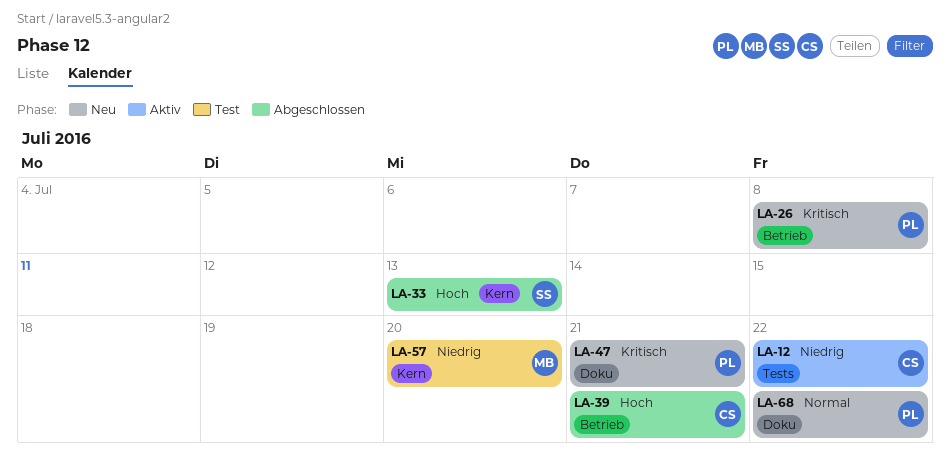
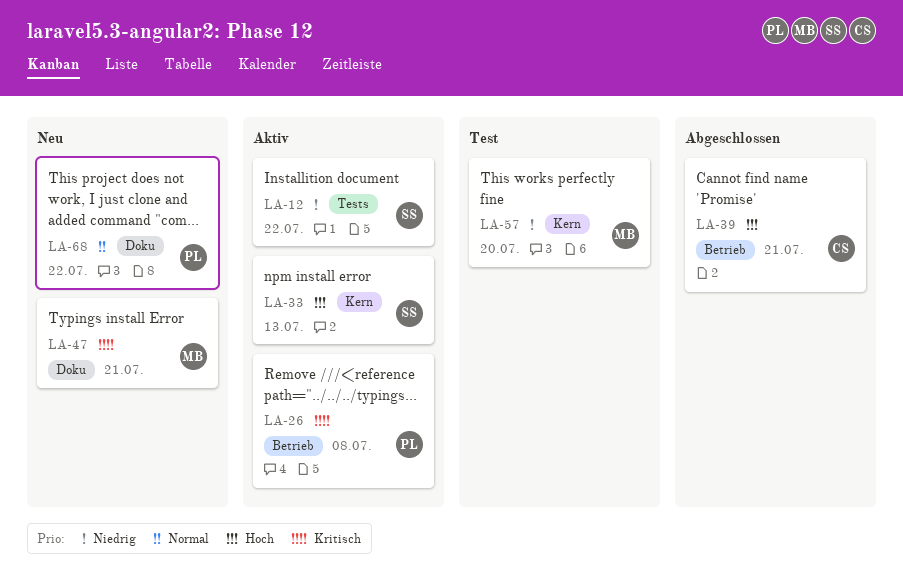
LA-12, owner: CS -> SS
LA-26, status: Neu -> Aktiv
LA-33, status: Abgeschlossen -> Aktiv
LA-47, owner: PL -> MB

